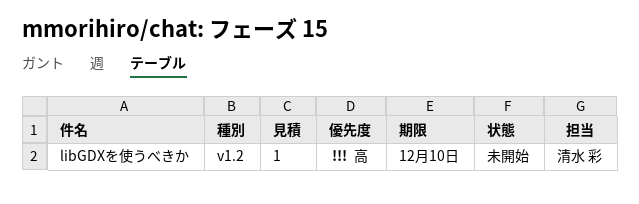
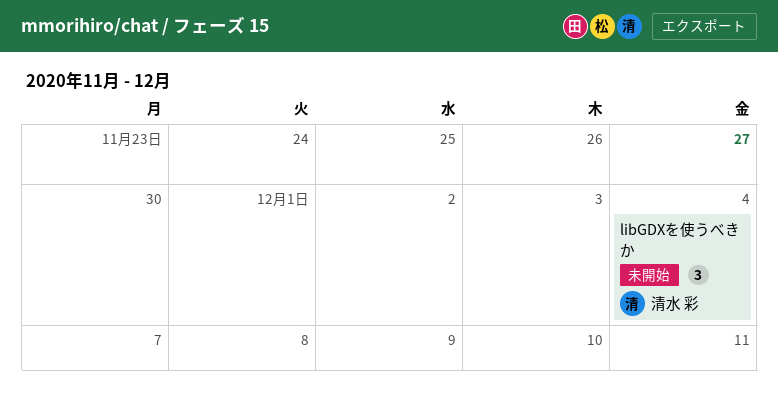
libGDXを使うべきか, estimate: 1 -> 3
libGDXを使うべきか, due: Dec 10 -> Dec 4

